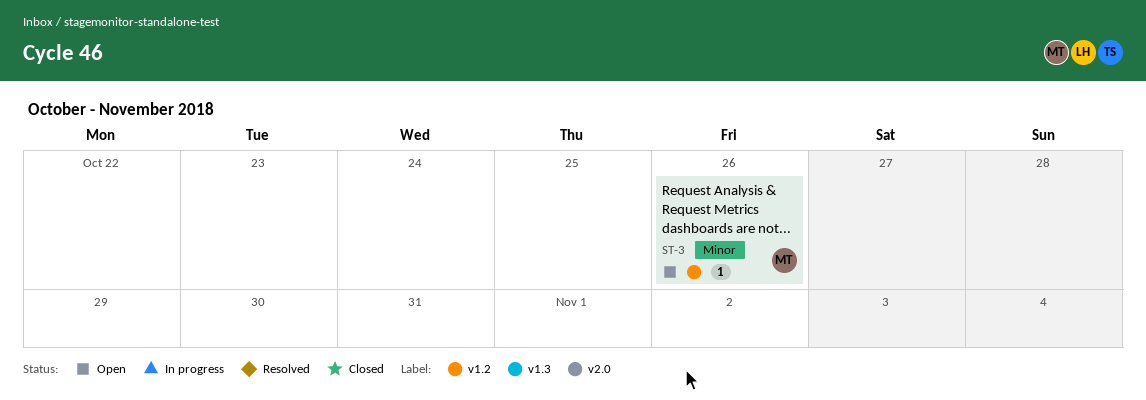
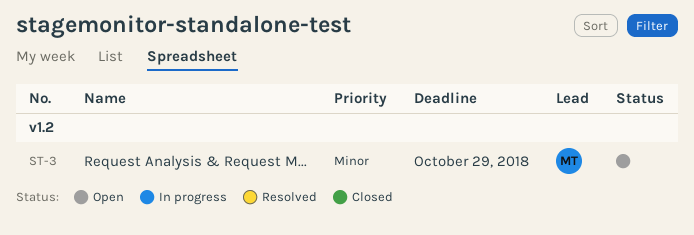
ST-3, due: Oct 26 -> Oct 29

